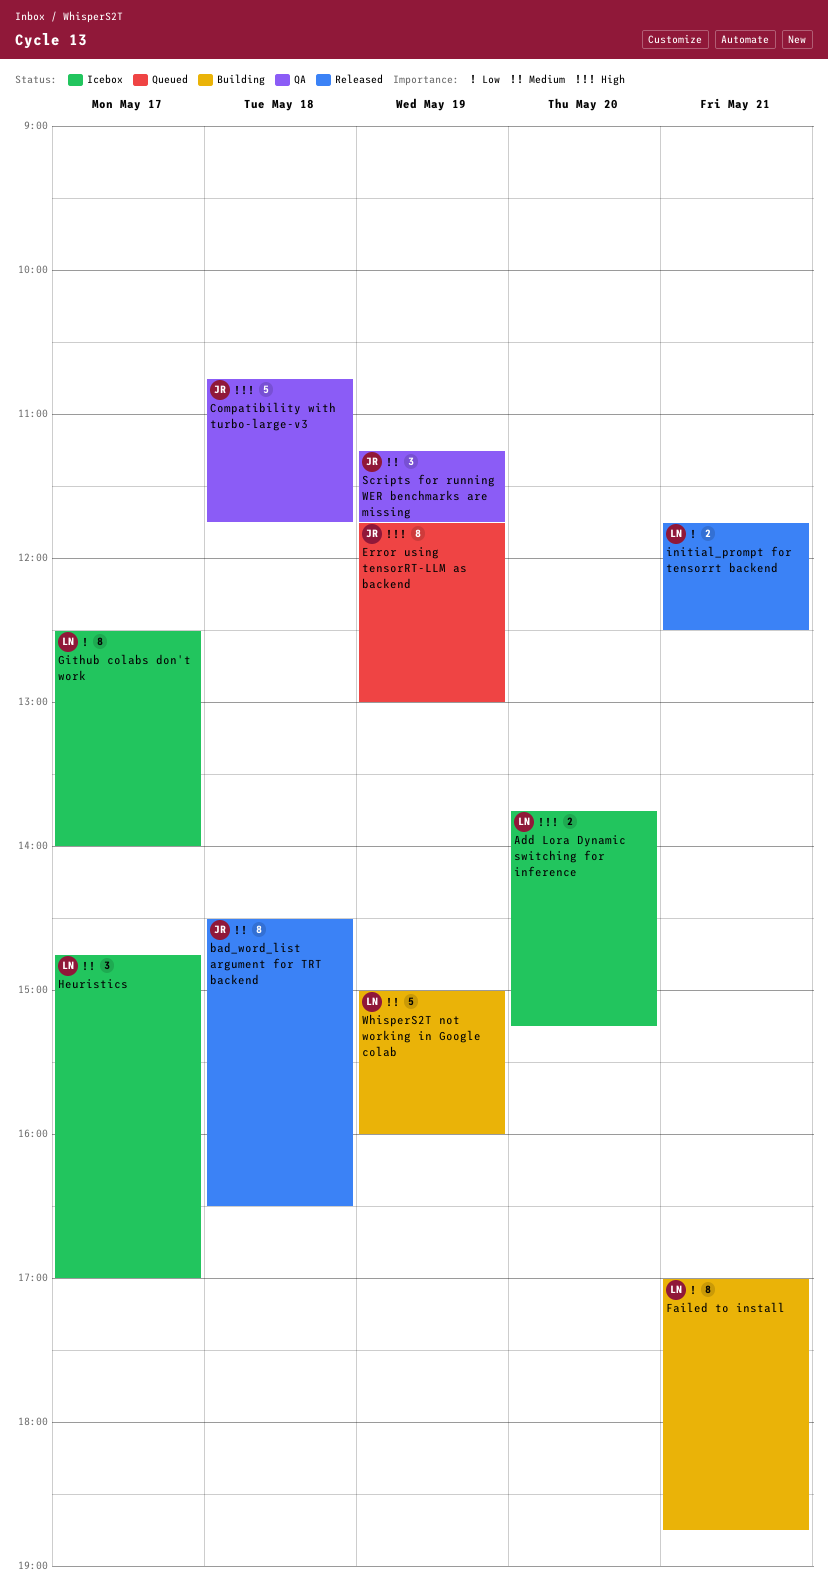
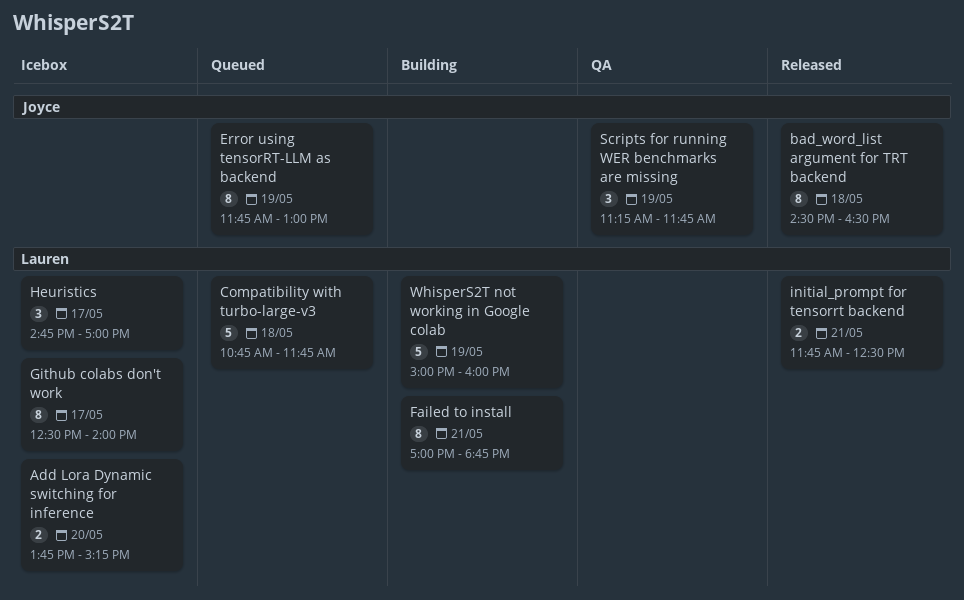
Compatibility with turbo-large-v3, status: QA -> Queued
Compatibility with turbo-large-v3, owner: Joyce -> Lauren

